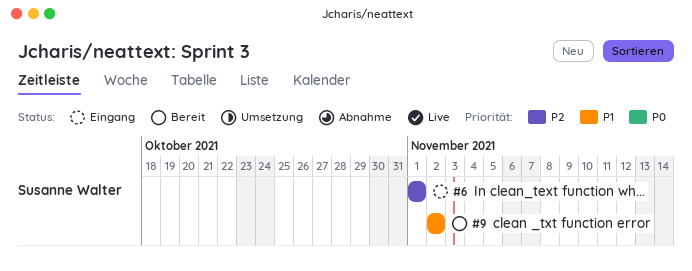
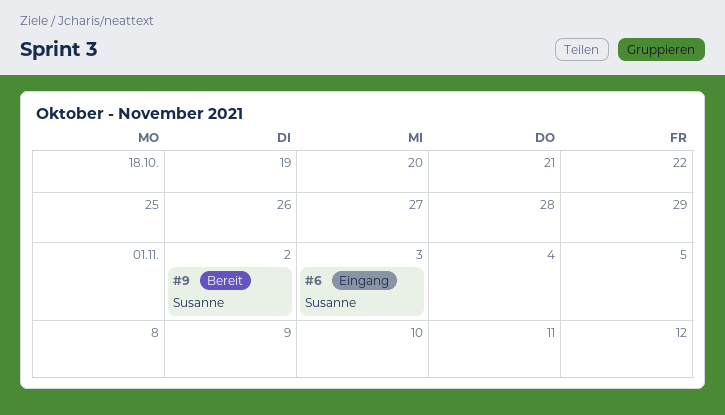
#6, due: Nov 1 -> Nov 3

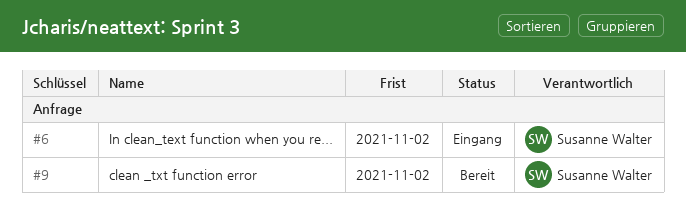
#6, due: Nov 3 -> Nov 2

